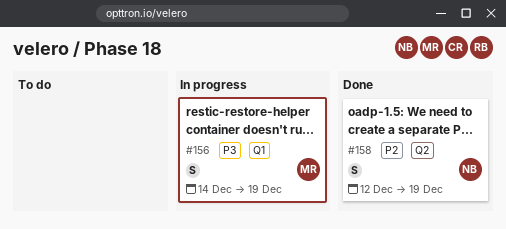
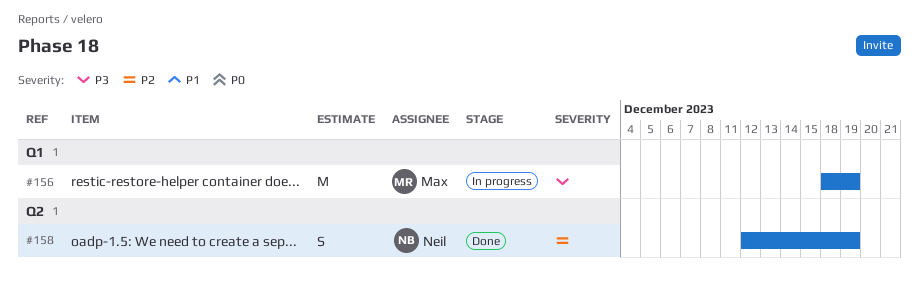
#156, estimate: S -> M
#156, start: Dec 14 -> Dec 18

